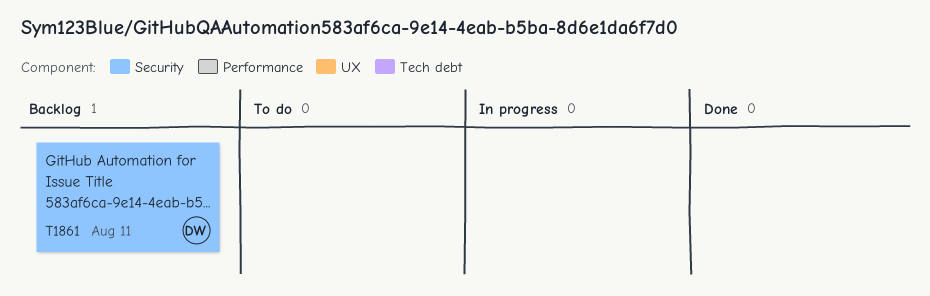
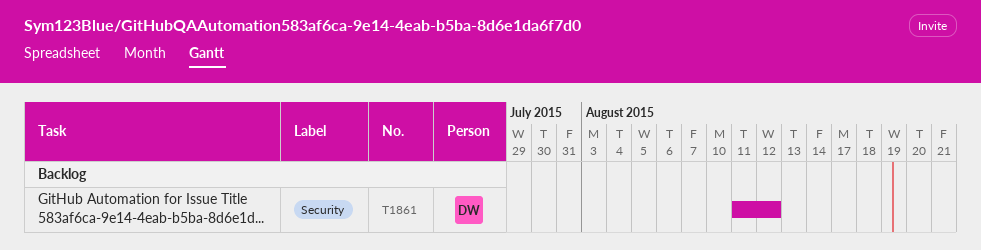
T1861, due: Aug 11 -> Aug 12

